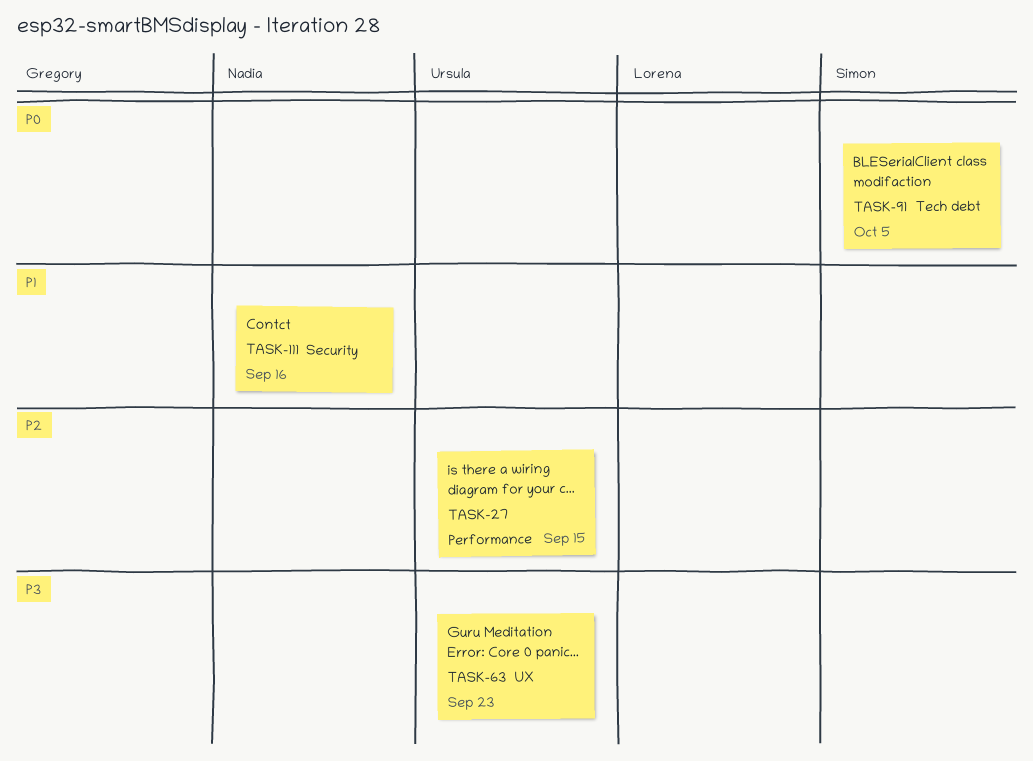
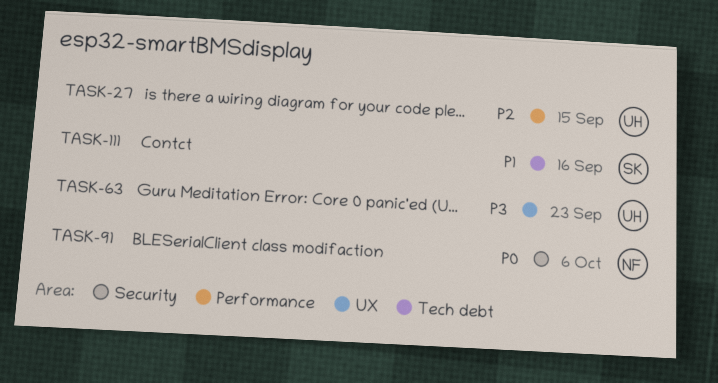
TASK-91, owner: Simon -> Nadia
TASK-91, label: Tech debt -> Security
TASK-91, due: Oct 5 -> Oct 6
TASK-111, owner: Nadia -> Simon
TASK-111, label: Security -> Tech debt

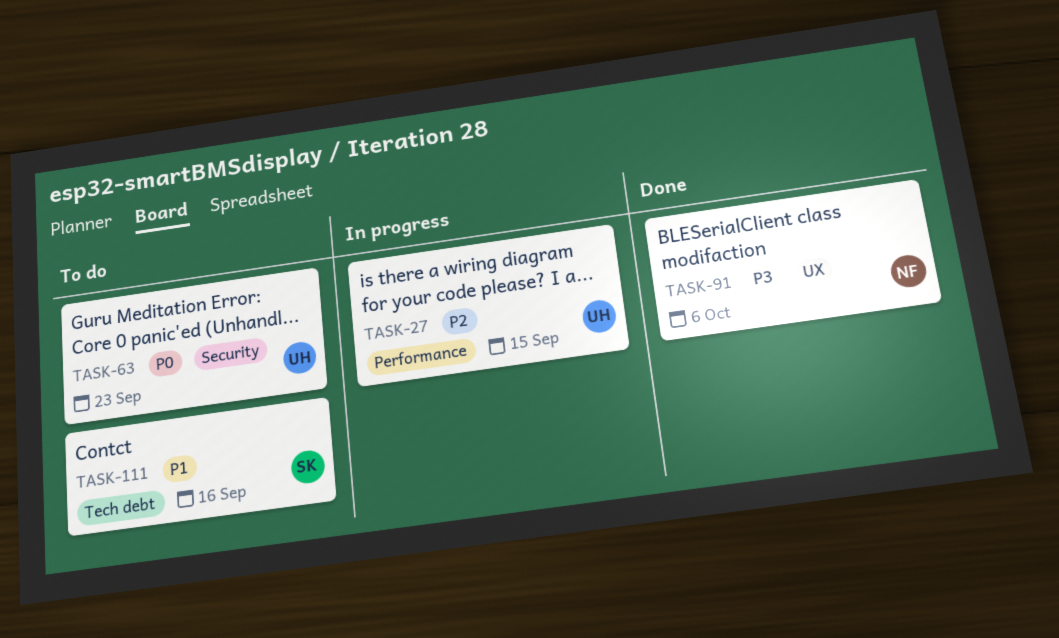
TASK-63, priority: P3 -> P0
TASK-63, label: UX -> Security
TASK-91, priority: P0 -> P3
TASK-91, label: Security -> UX

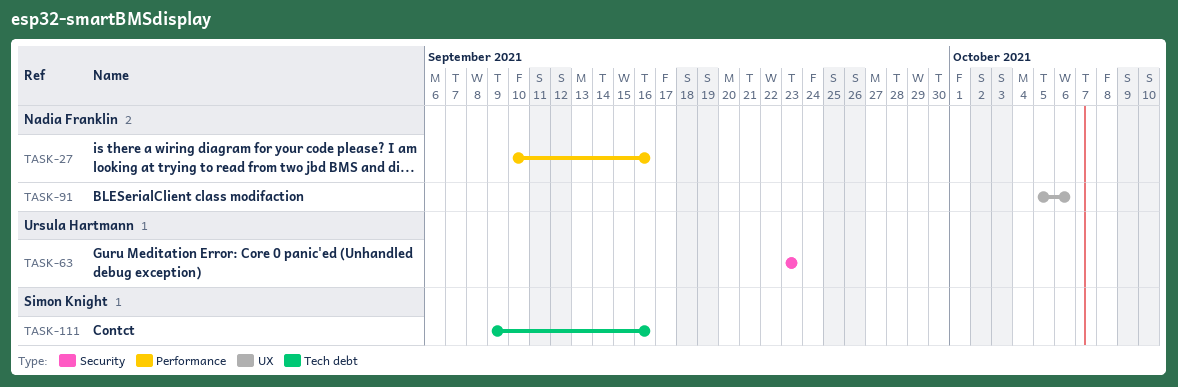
TASK-27, owner: Ursula Hartmann -> Nadia Franklin
TASK-27, due: Sep 15 -> Sep 16

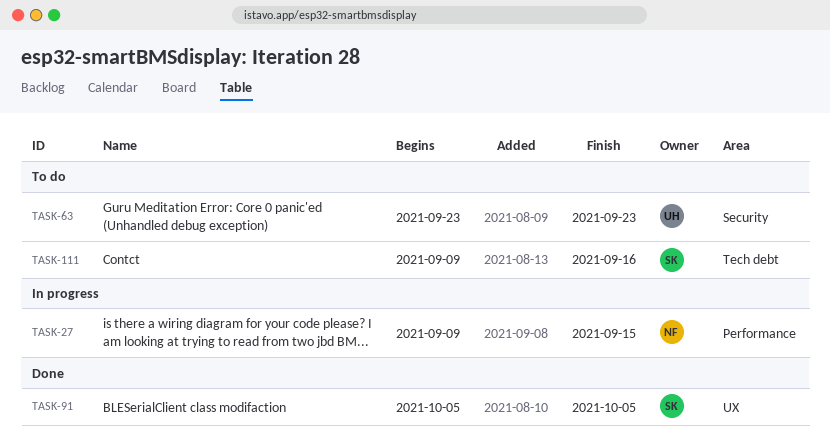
TASK-27, start: Sep 10 -> Sep 9
TASK-27, due: Sep 16 -> Sep 15
TASK-91, owner: Nadia Franklin -> Simon Knight
TASK-91, due: Oct 6 -> Oct 5

